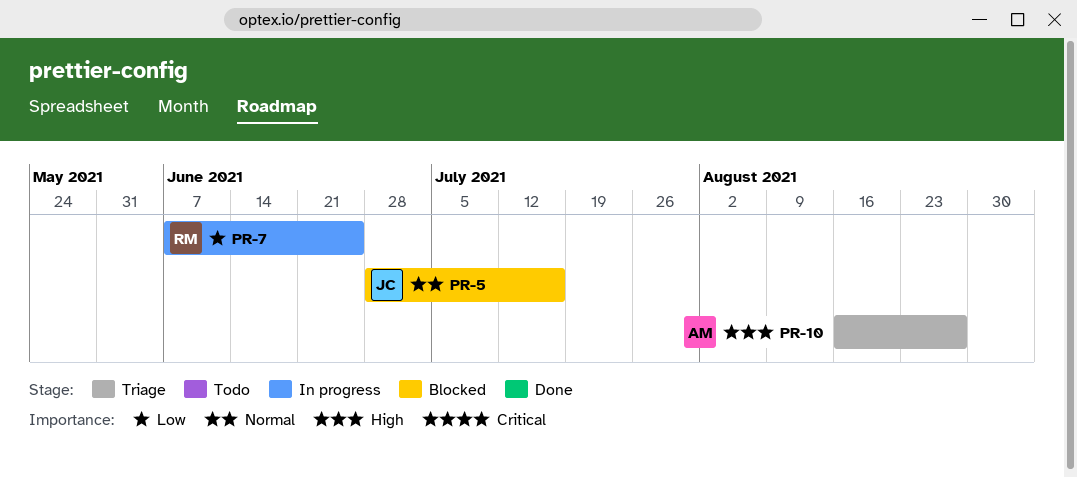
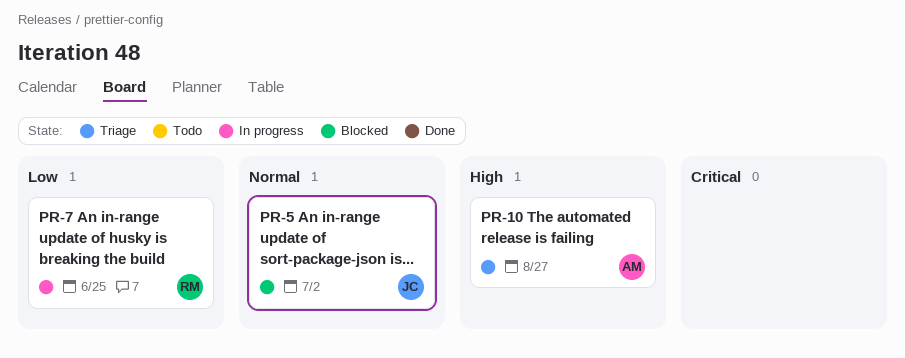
PR-5, due: Jul 16 -> Jul 2

